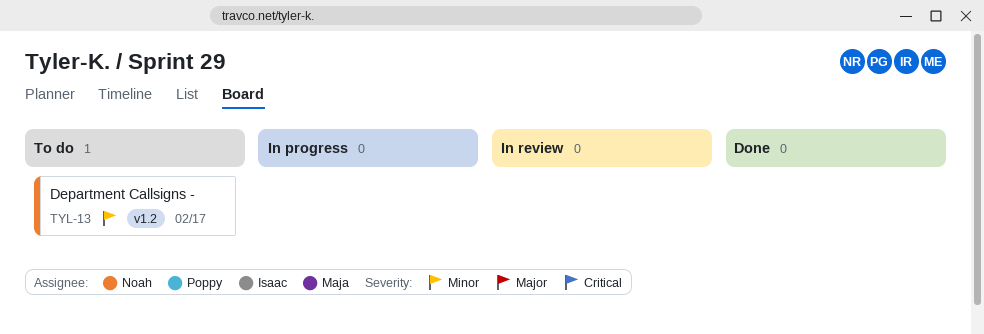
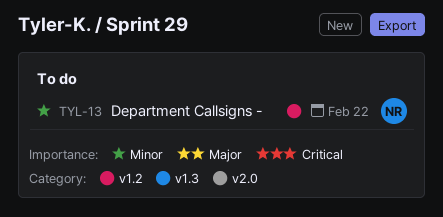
TYL-13, due: Feb 17 -> Feb 22

